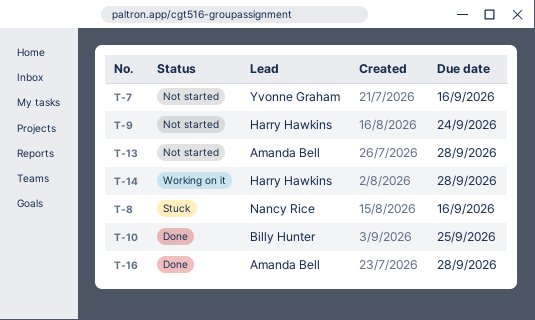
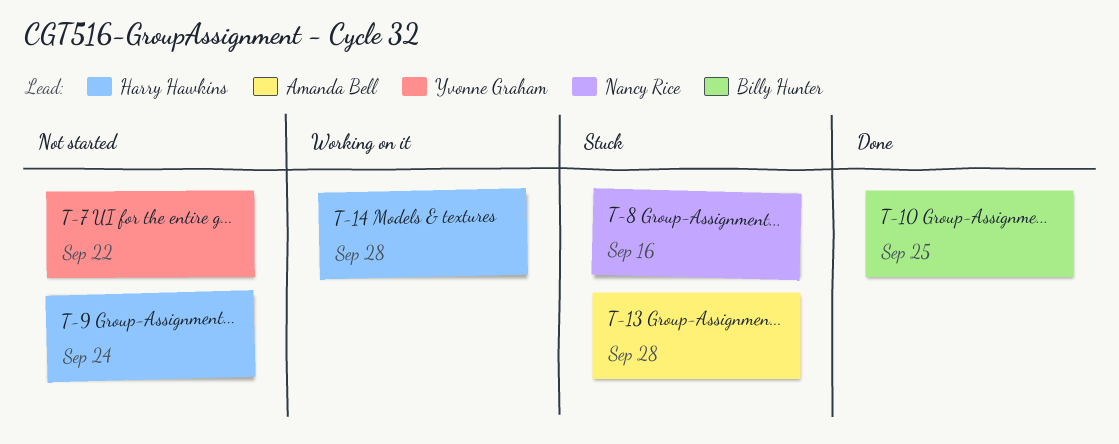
T-7, due: Sep 16 -> Sep 22
T-13, status: Not started -> Stuck
T-16: present -> none

